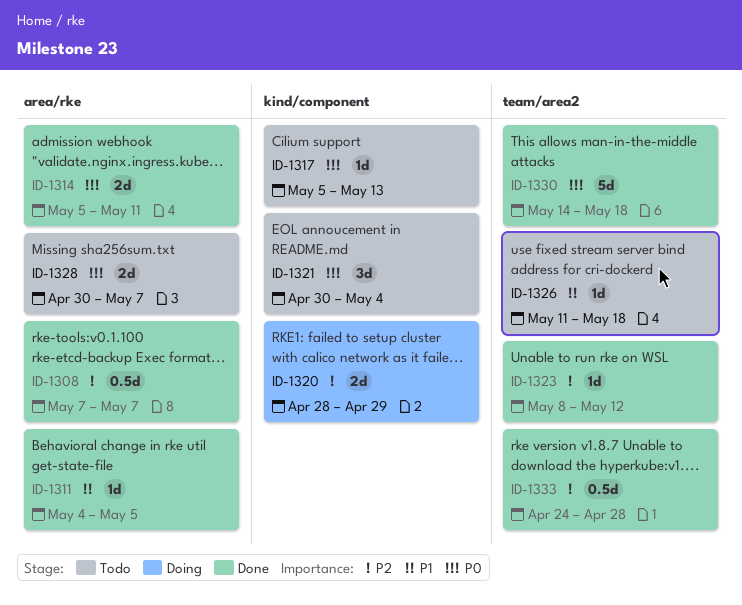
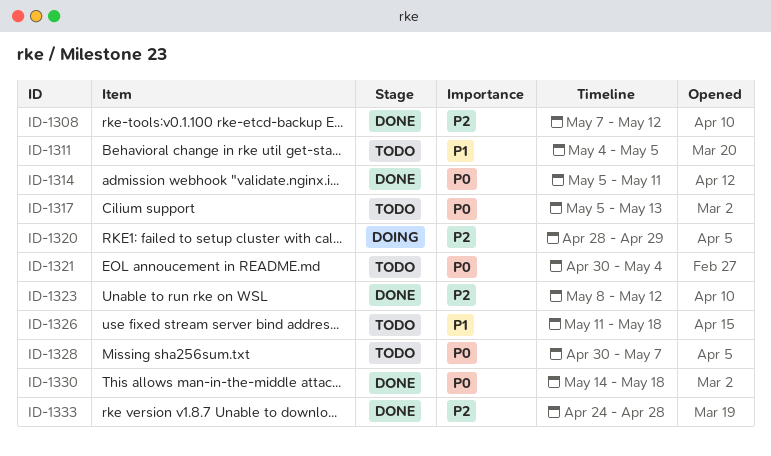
ID-1308, due: May 7 -> May 12
ID-1311, status: Done -> Todo

